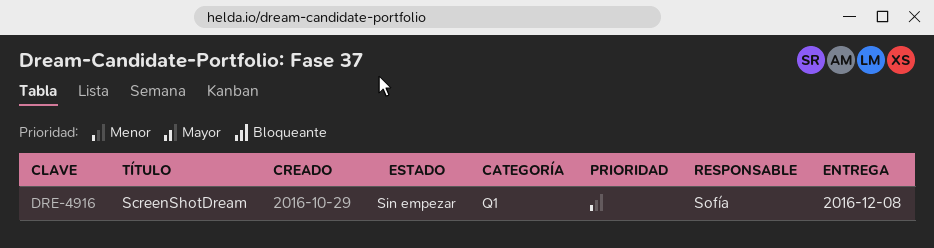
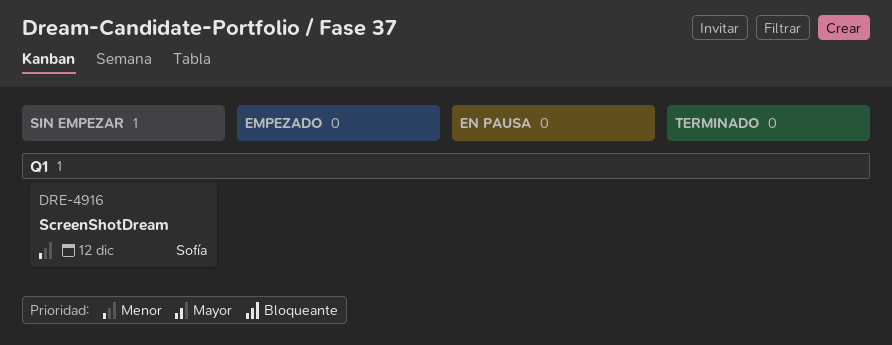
DRE-4916, due: Dec 8 -> Dec 12

